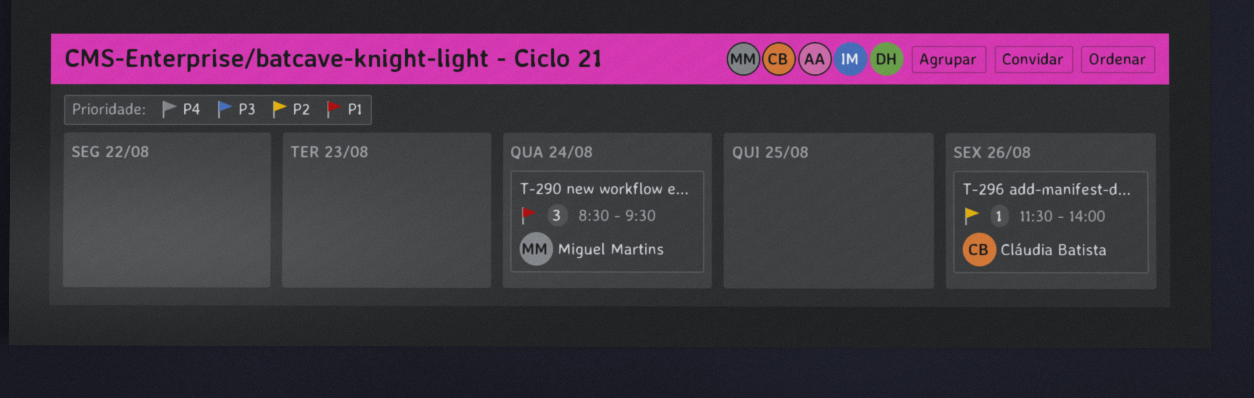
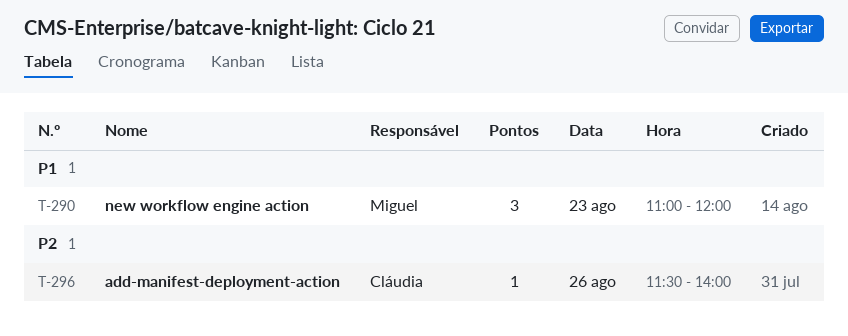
T-290, day: Aug 24 -> Aug 23
T-290, begins: 08:30 -> 11:00
T-290, ends: 09:30 -> 12:00

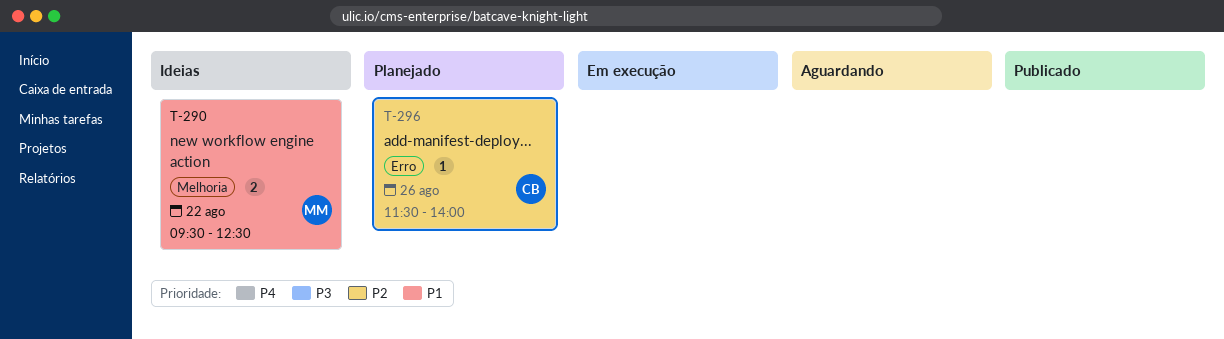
T-290, estimate: 3 -> 2
T-290, day: Aug 23 -> Aug 22
T-290, begins: 11:00 -> 09:30
T-290, ends: 12:00 -> 12:30

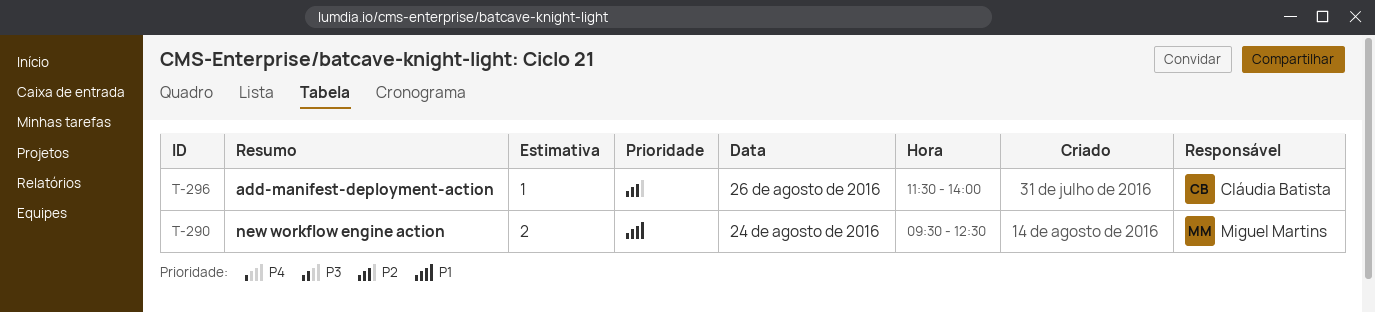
T-290, day: Aug 22 -> Aug 24

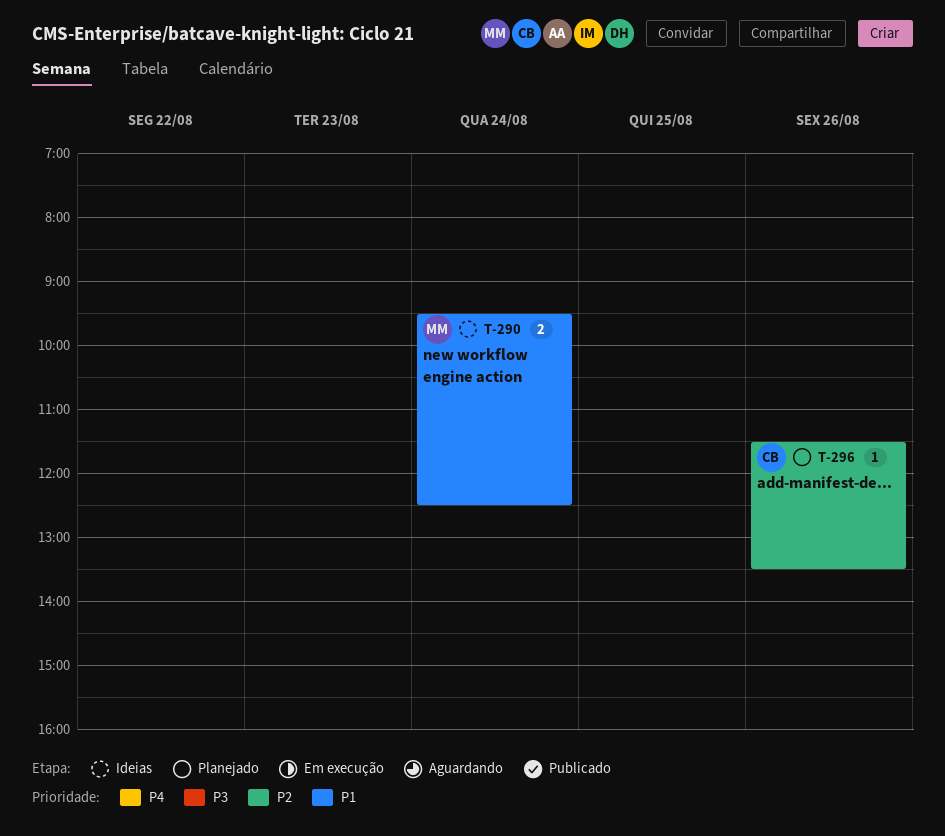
T-296, ends: 14:00 -> 13:30

